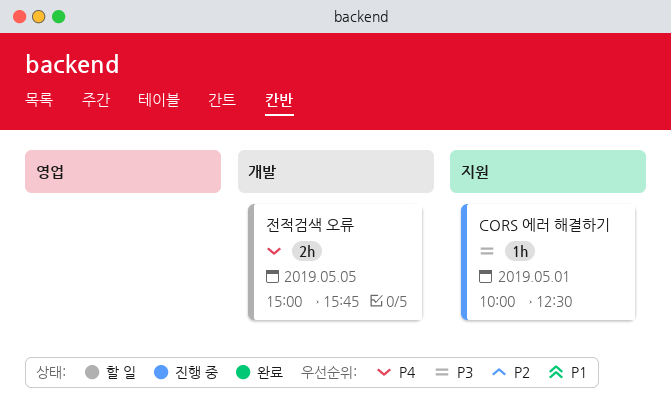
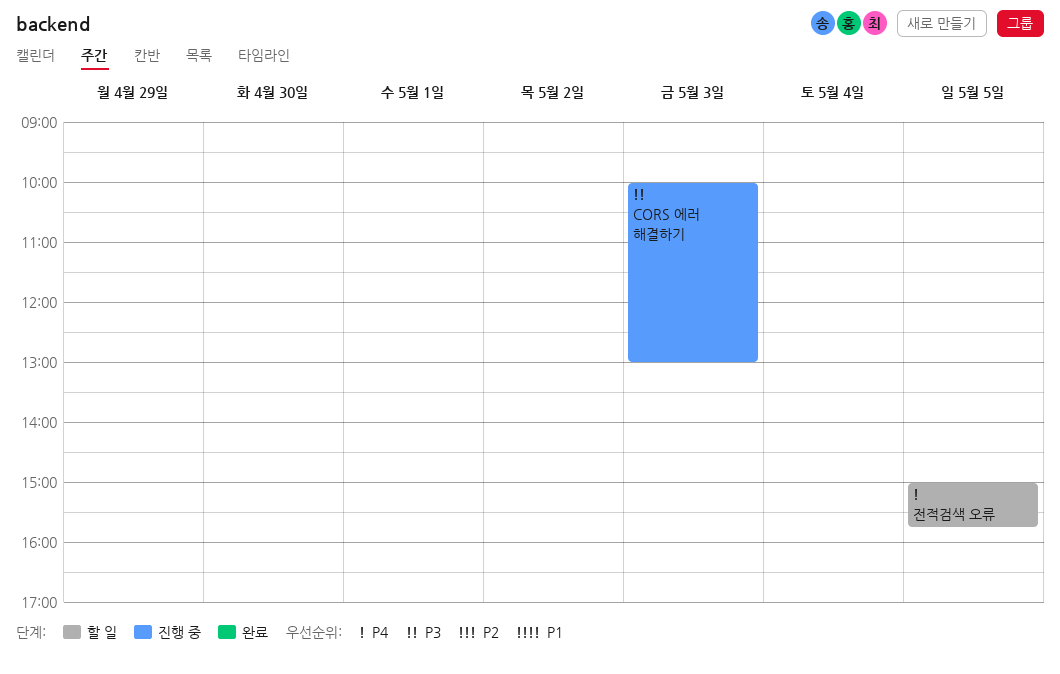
CORS 에러 해결하기, day: May 1 -> May 3
CORS 에러 해결하기, ends: 12:30 -> 13:00

